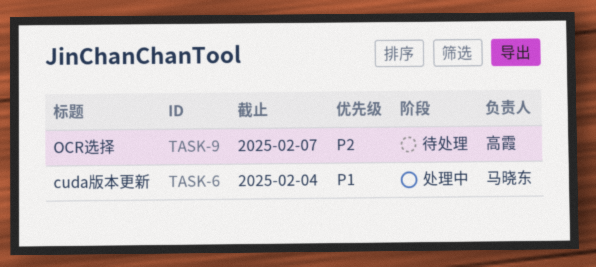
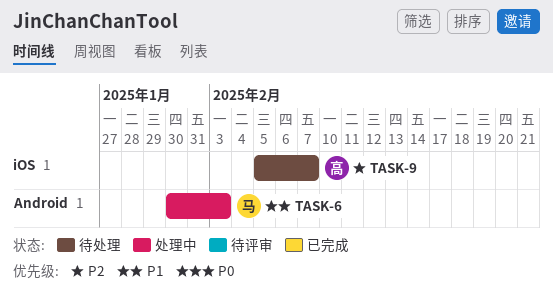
TASK-6, due: Feb 4 -> Feb 3

